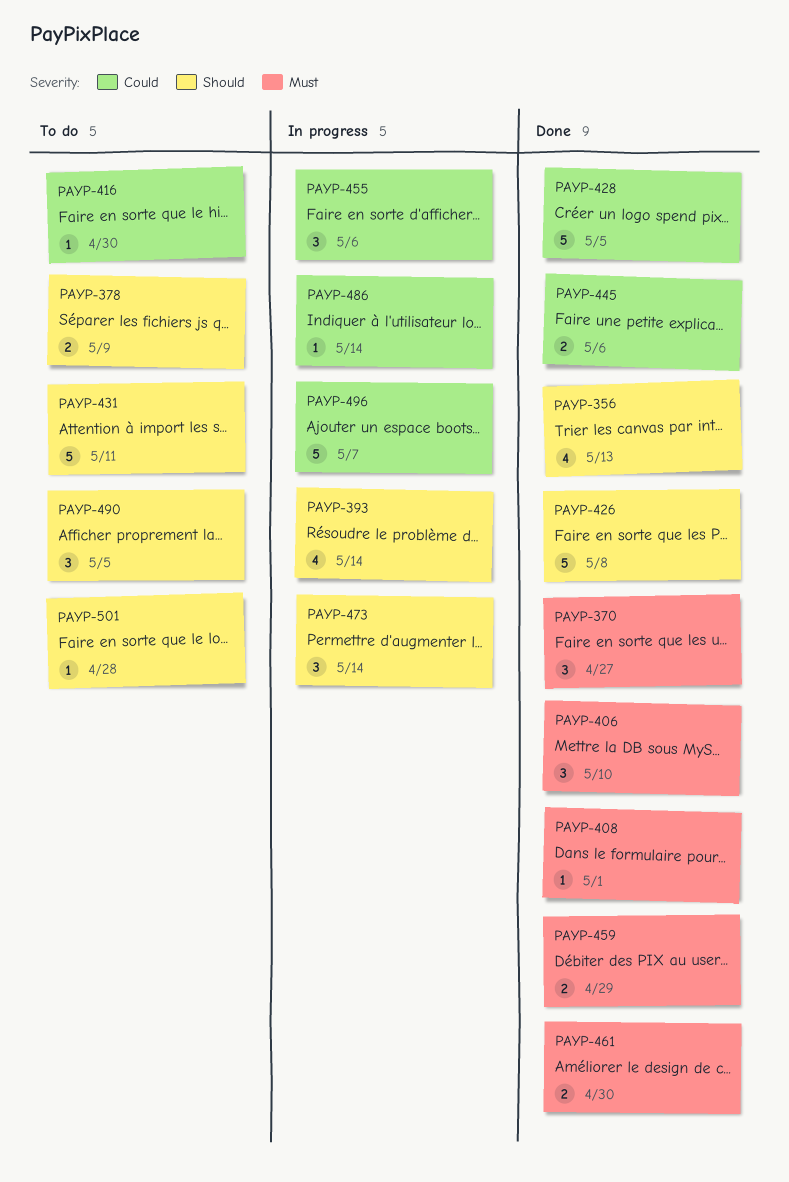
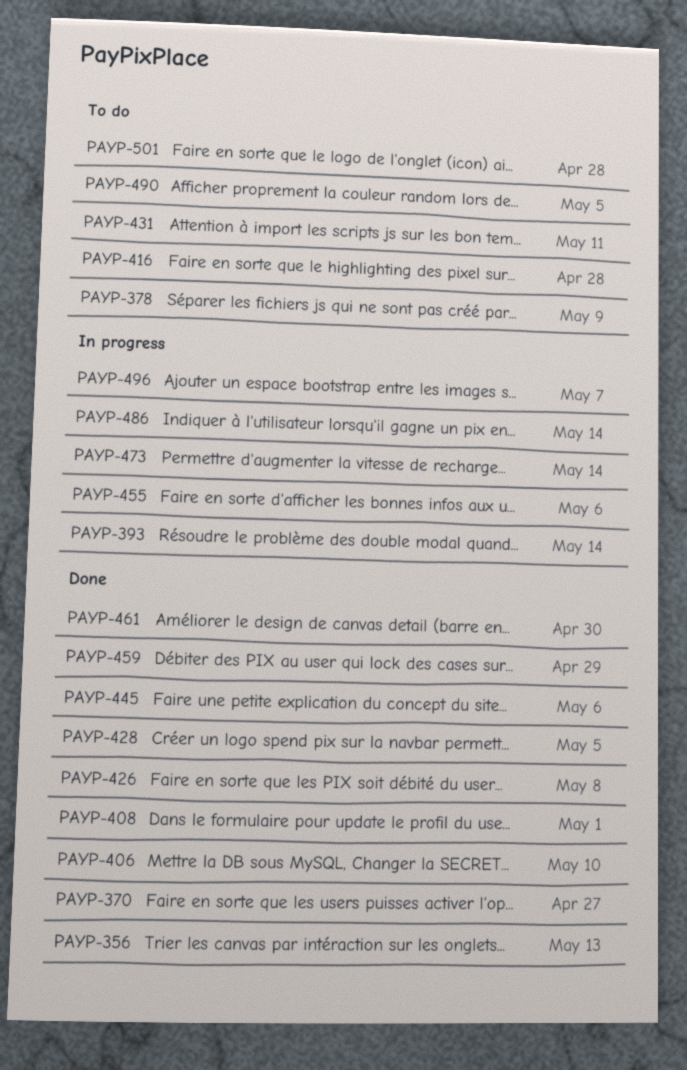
PAYP-416, due: Apr 30 -> Apr 28

